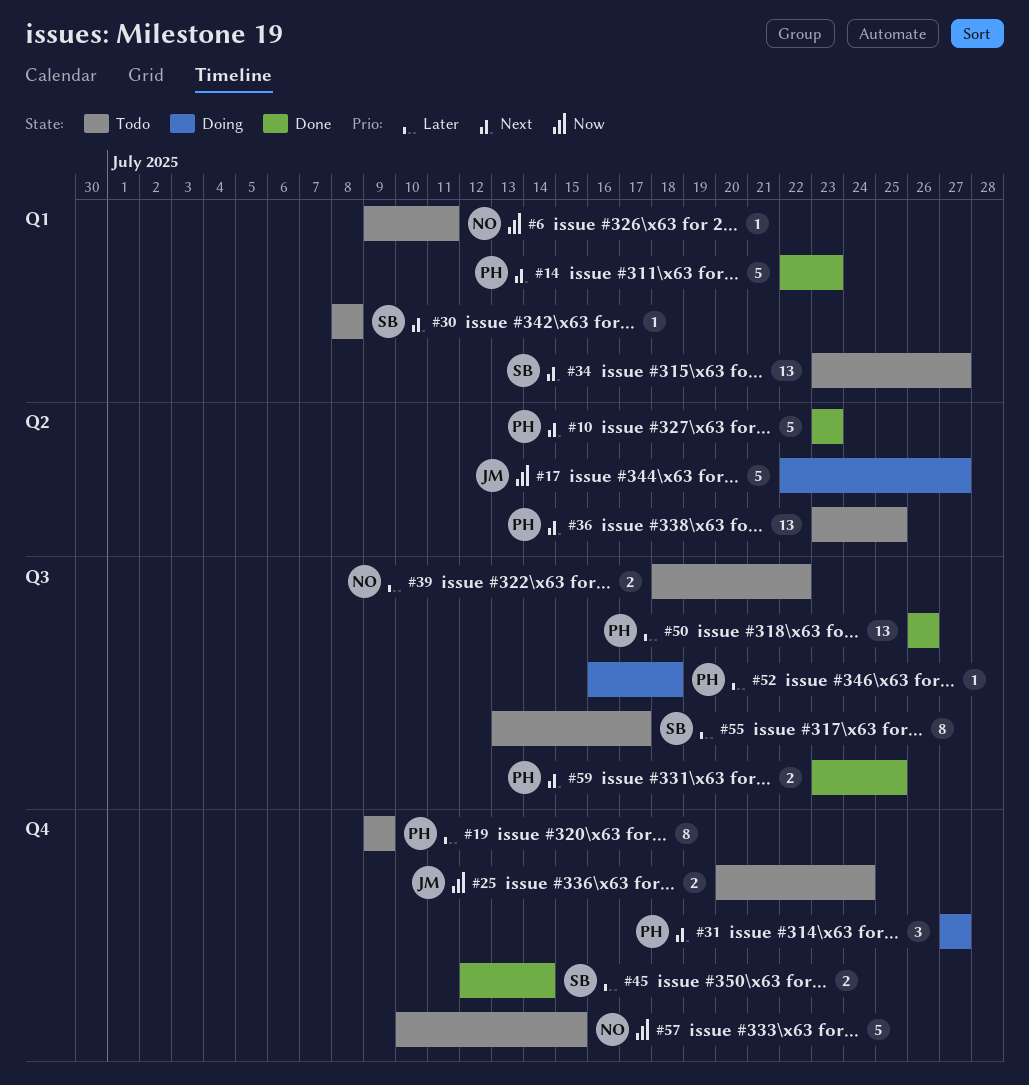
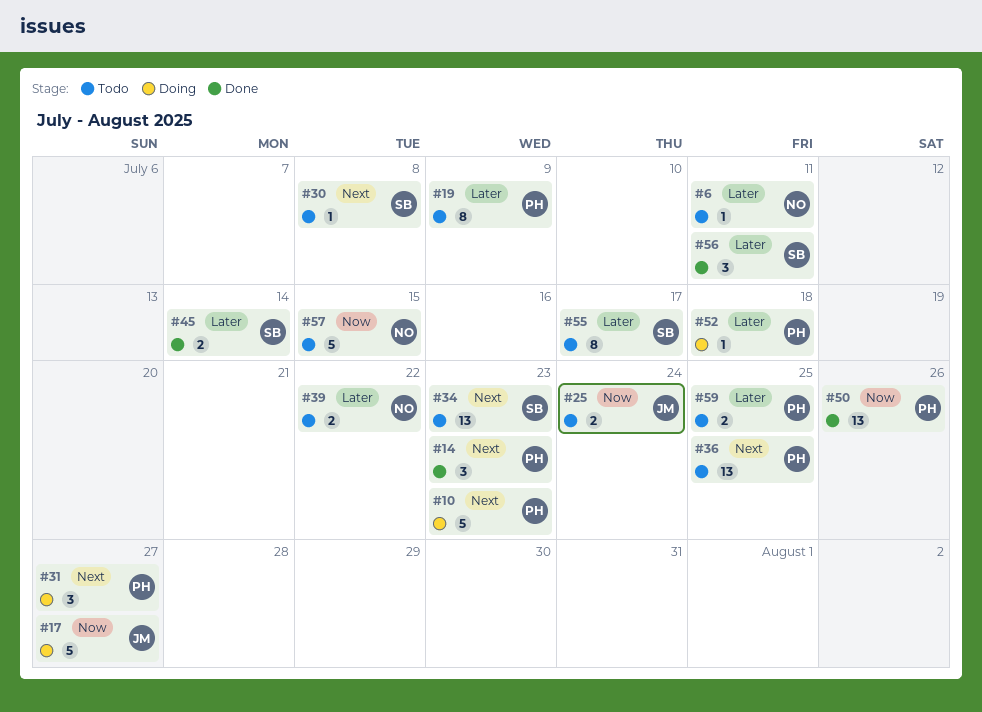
#6, priority: Now -> Later
#10, status: Done -> Doing
#14, estimate: 5 -> 3
#34, due: Jul 27 -> Jul 23
#50, priority: Later -> Now
#56: none -> present
#59, status: Done -> Todo
#59, priority: Next -> Later

